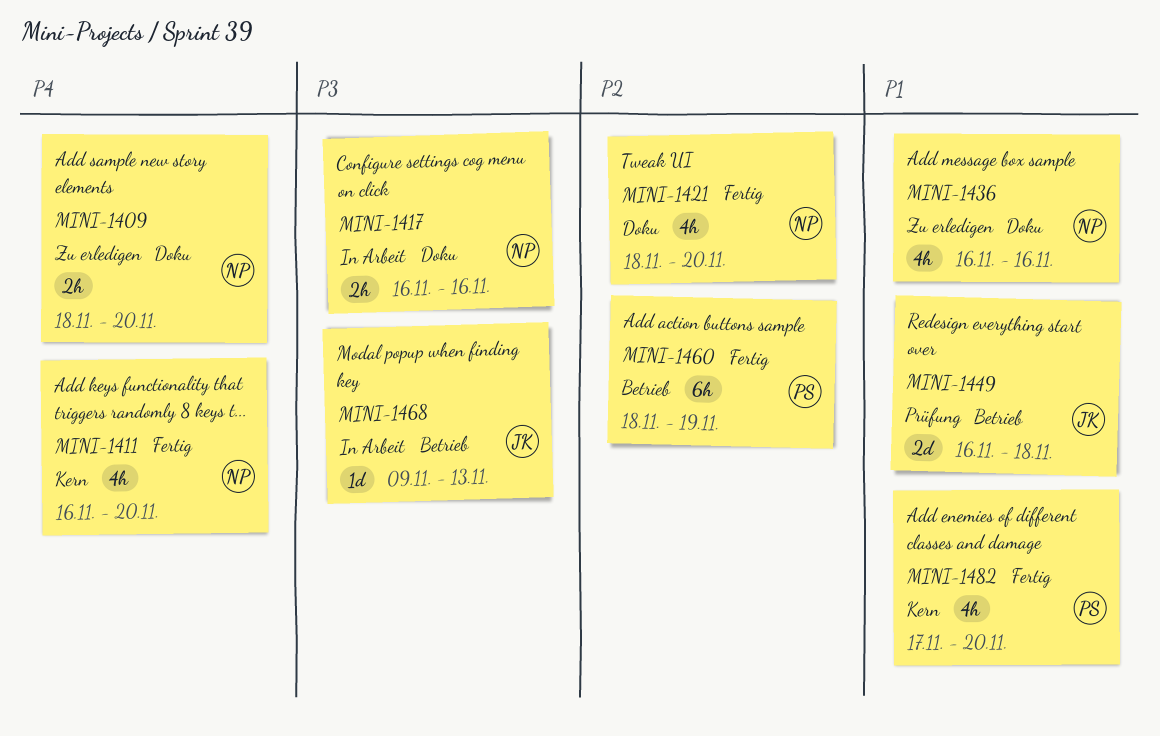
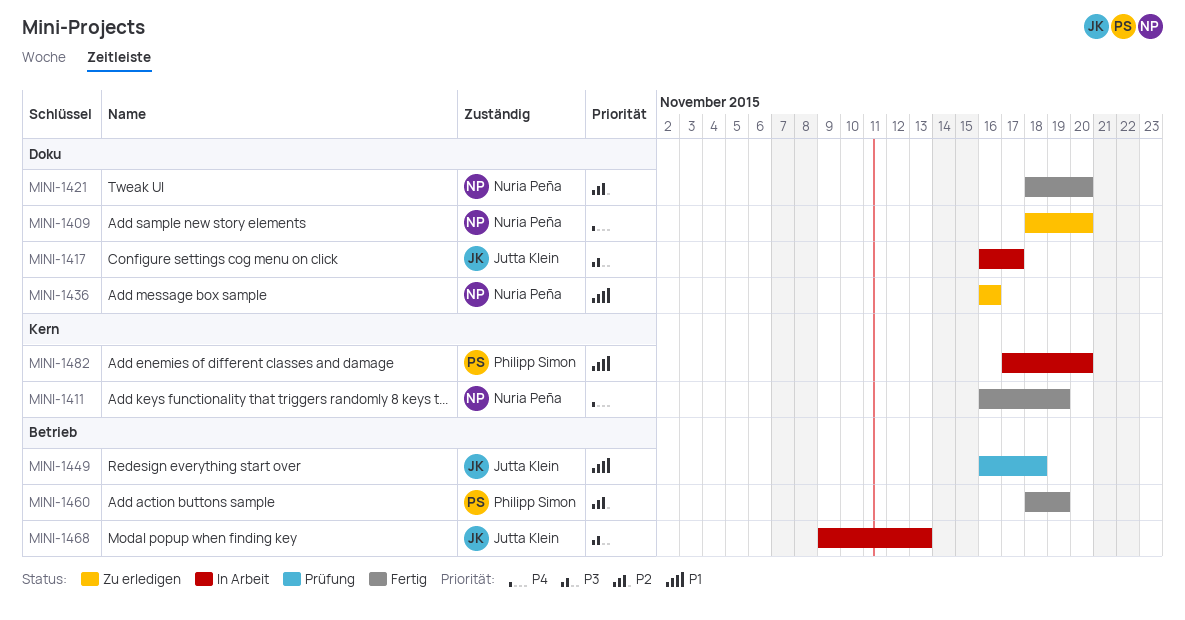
MINI-1411, due: Nov 20 -> Nov 19
MINI-1417, owner: Nuria Peña -> Jutta Klein
MINI-1417, due: Nov 16 -> Nov 17
MINI-1482, status: Fertig -> In Arbeit

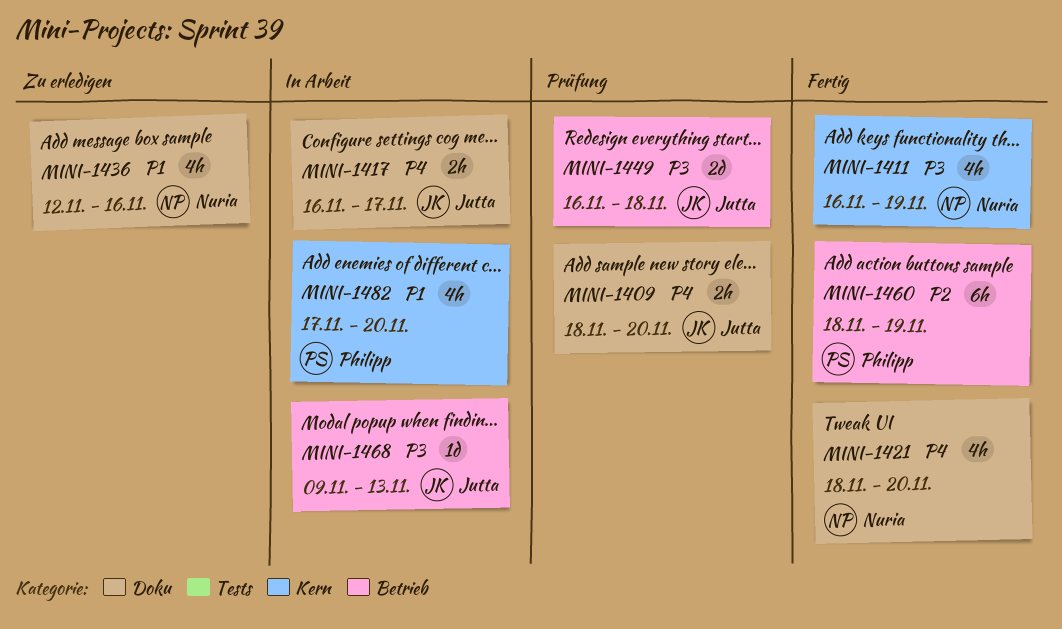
MINI-1409, status: Zu erledigen -> Prüfung
MINI-1409, owner: Nuria Peña -> Jutta Klein
MINI-1411, priority: P4 -> P3
MINI-1417, priority: P3 -> P4
MINI-1421, priority: P2 -> P4
MINI-1436, start: Nov 16 -> Nov 12
MINI-1449, priority: P1 -> P3

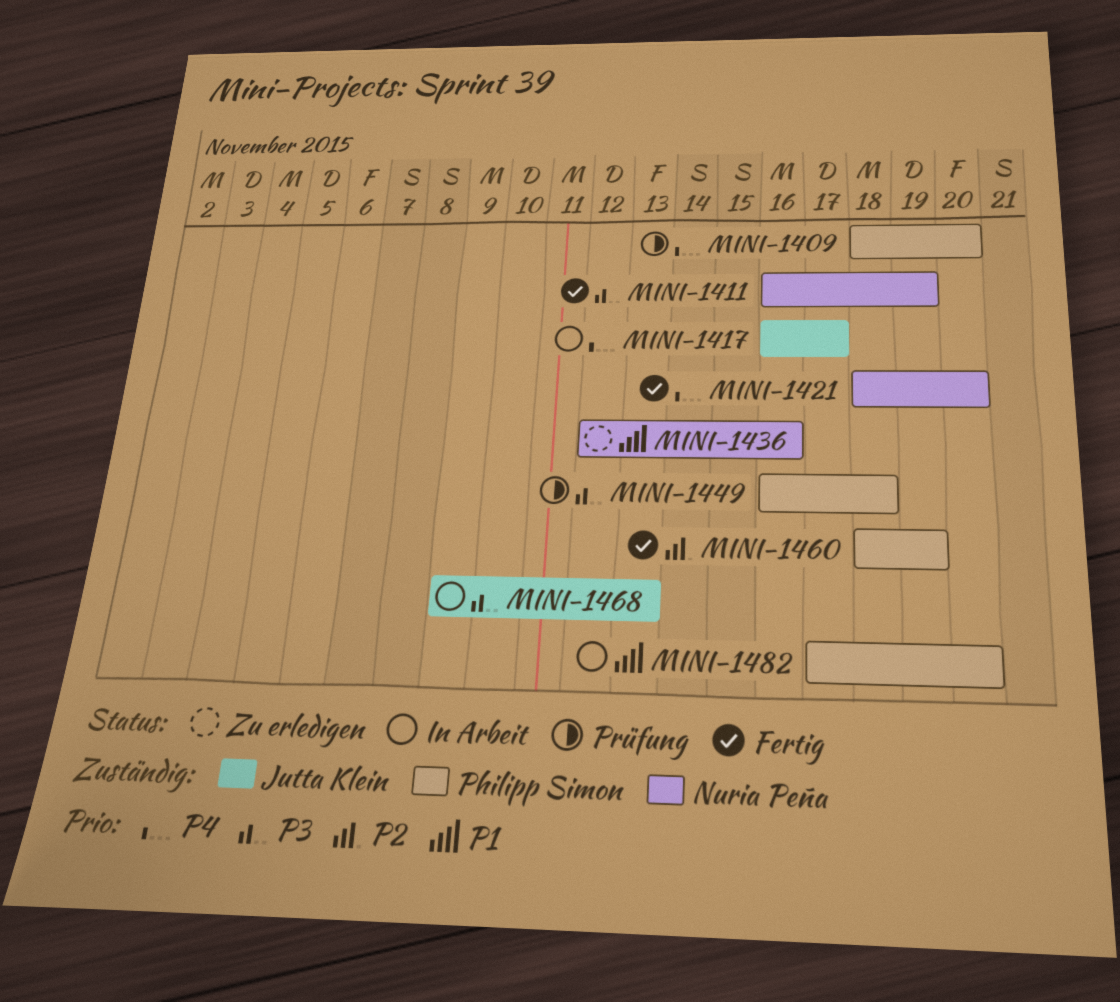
MINI-1409, owner: Jutta Klein -> Philipp Simon
MINI-1449, owner: Jutta Klein -> Philipp Simon

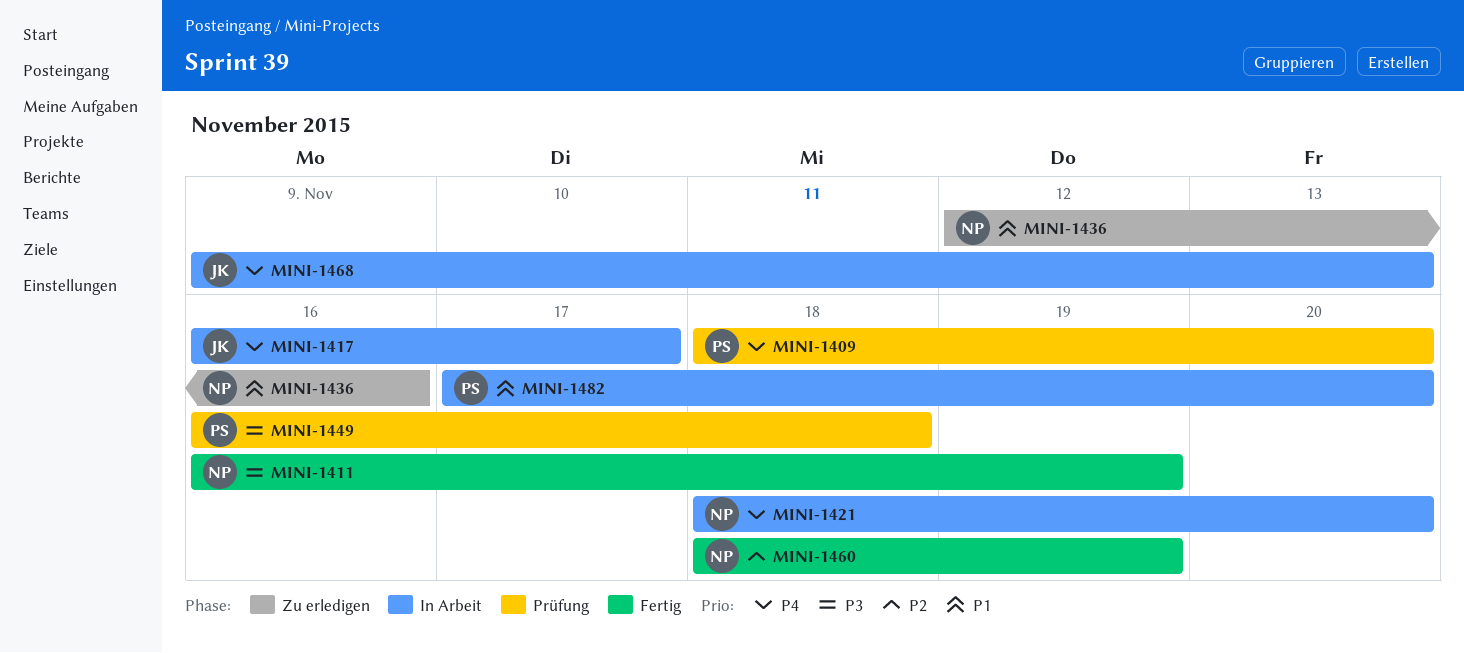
MINI-1421, status: Fertig -> In Arbeit
MINI-1460, owner: Philipp Simon -> Nuria Peña
MINI-1468, priority: P3 -> P4

